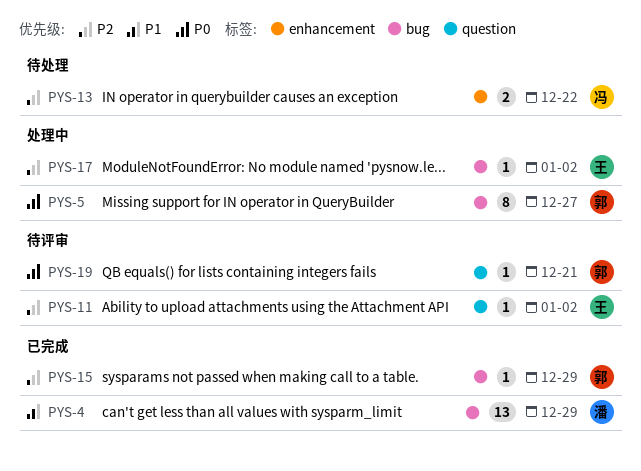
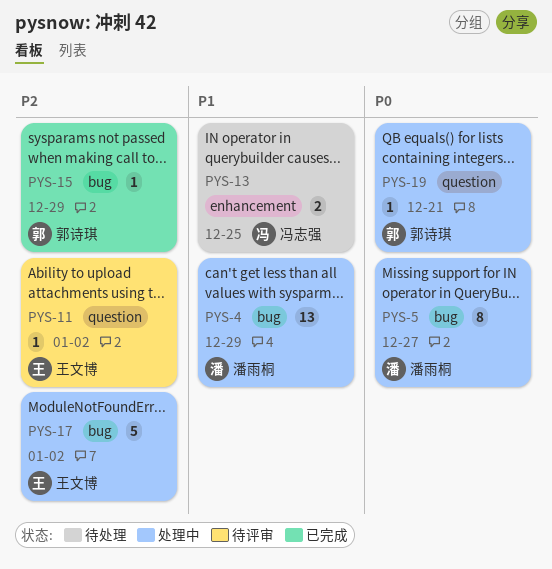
PYS-4, status: 已完成 -> 处理中
PYS-5, owner: 郭诗琪 -> 潘雨桐
PYS-13, priority: P2 -> P1
PYS-13, due: Dec 22 -> Dec 25
PYS-17, estimate: 1 -> 5
PYS-19, status: 待评审 -> 处理中

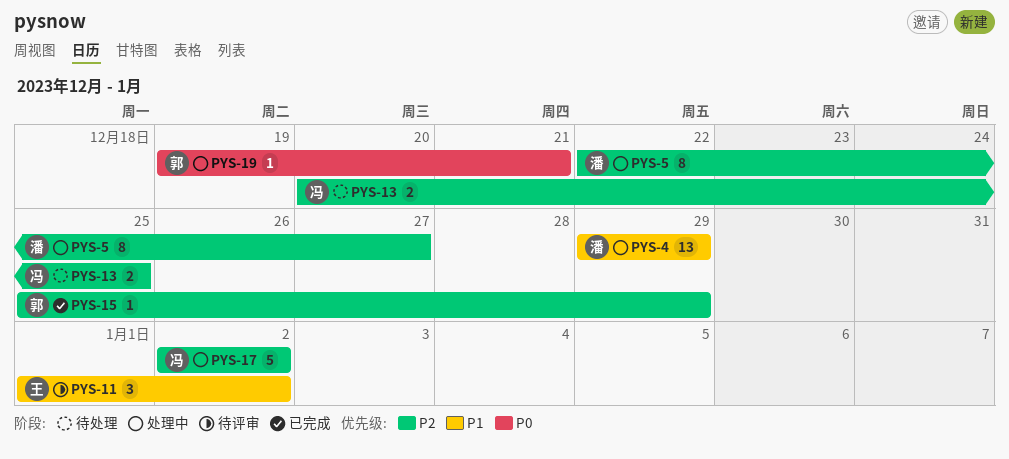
PYS-5, priority: P0 -> P2
PYS-11, priority: P2 -> P1
PYS-11, estimate: 1 -> 3
PYS-13, priority: P1 -> P2
PYS-17, owner: 王文博 -> 冯志强

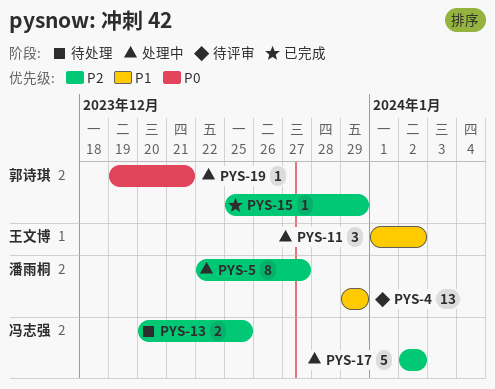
PYS-4, status: 处理中 -> 待评审
PYS-11, status: 待评审 -> 处理中

